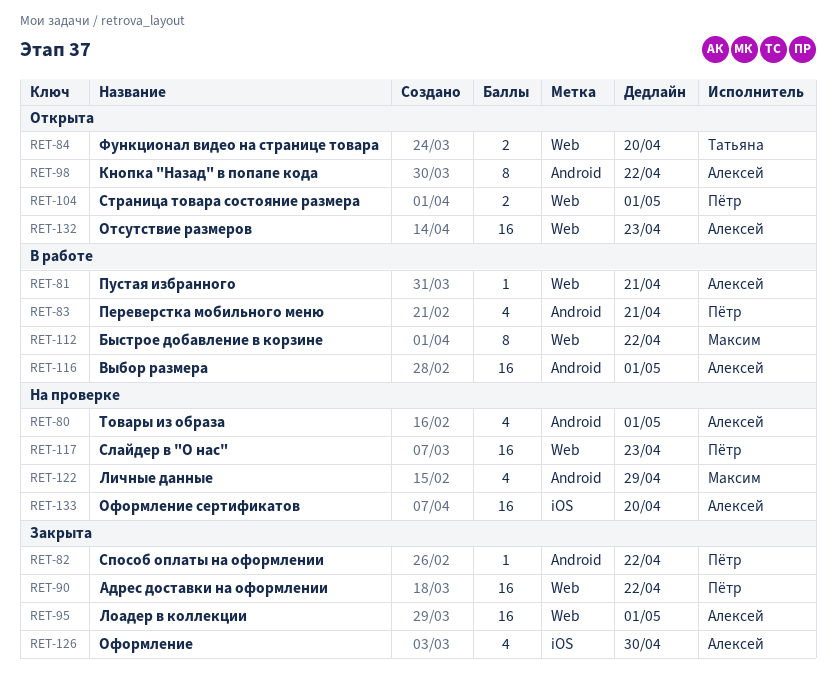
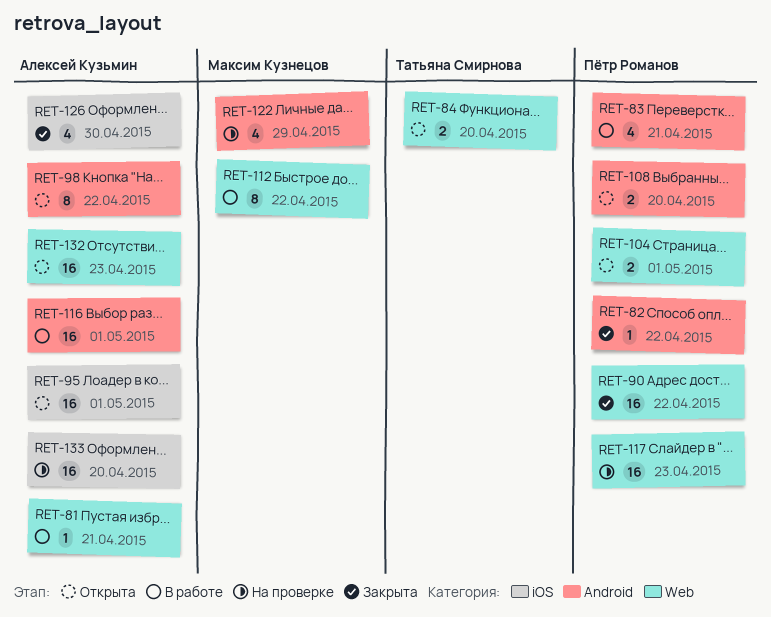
RET-80: present -> none
RET-95, status: Закрыта -> Открыта
RET-95, label: Web -> iOS
RET-108: none -> present

